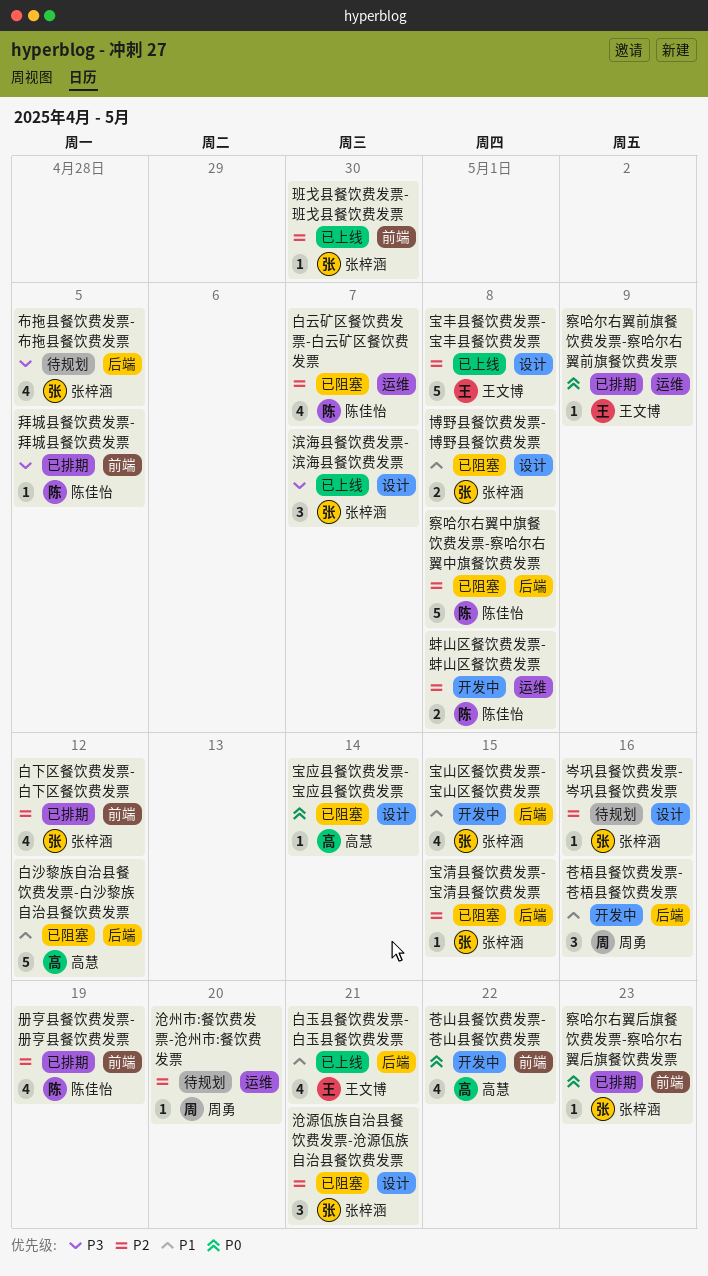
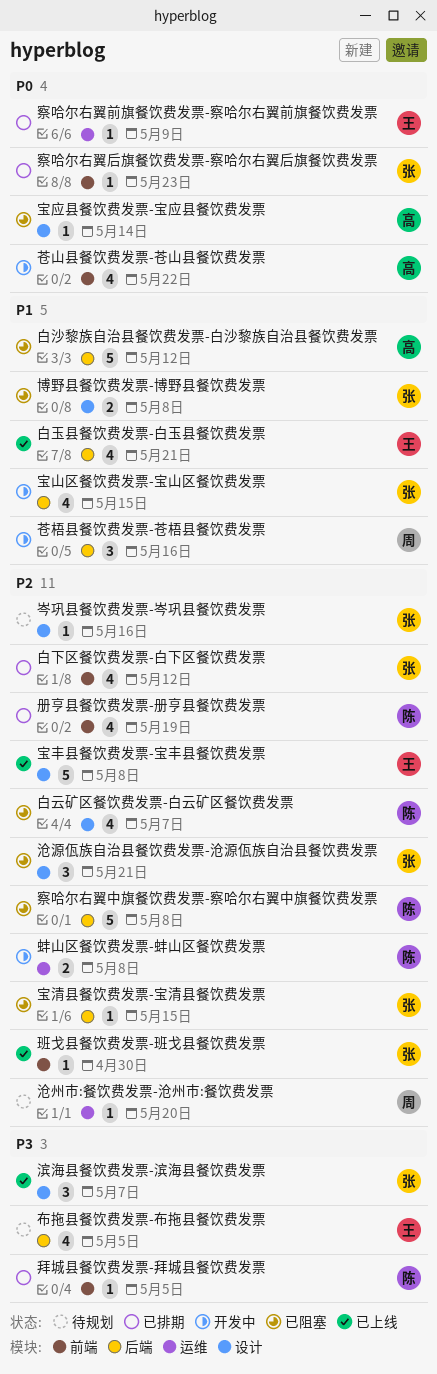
布拖县餐饮费发票-布拖县餐饮费发票, owner: 张梓涵 -> 王文博
白云矿区餐饮费发票-白云矿区餐饮费发票, label: 运维 -> 设计

